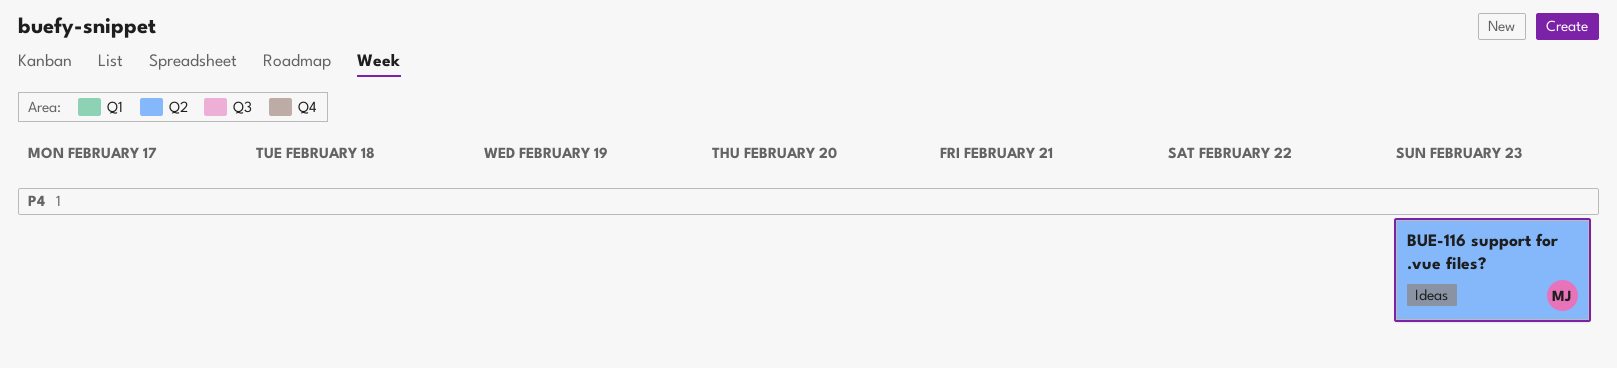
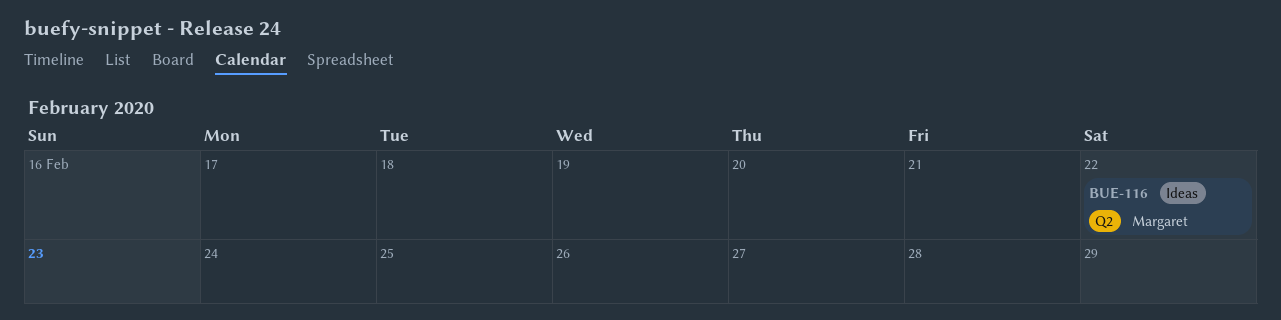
BUE-116, due: Feb 23 -> Feb 22

